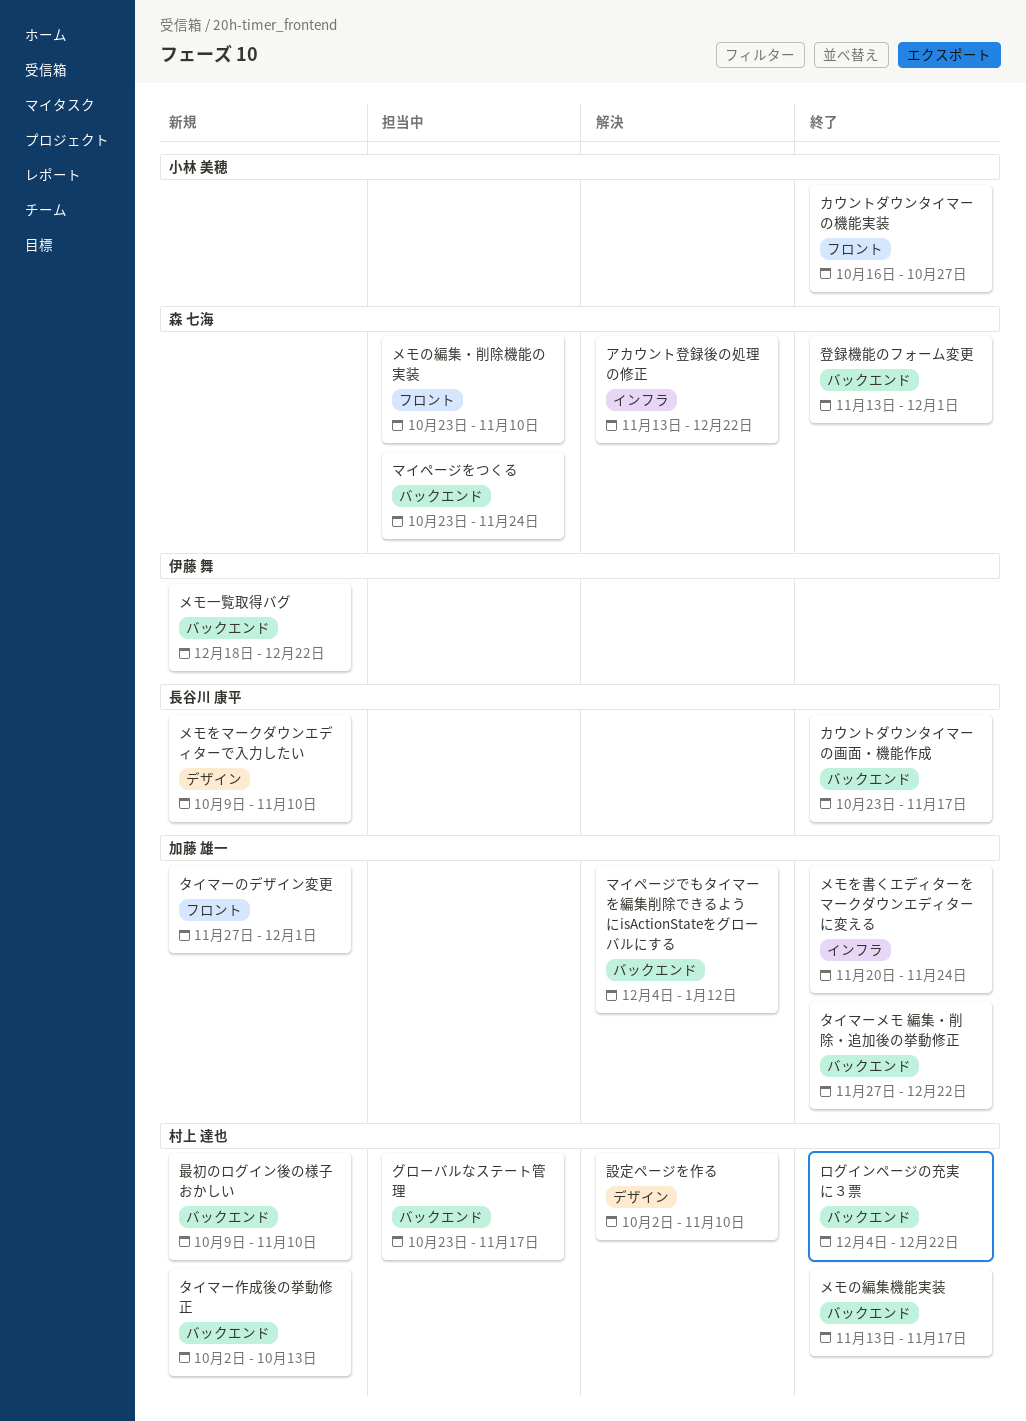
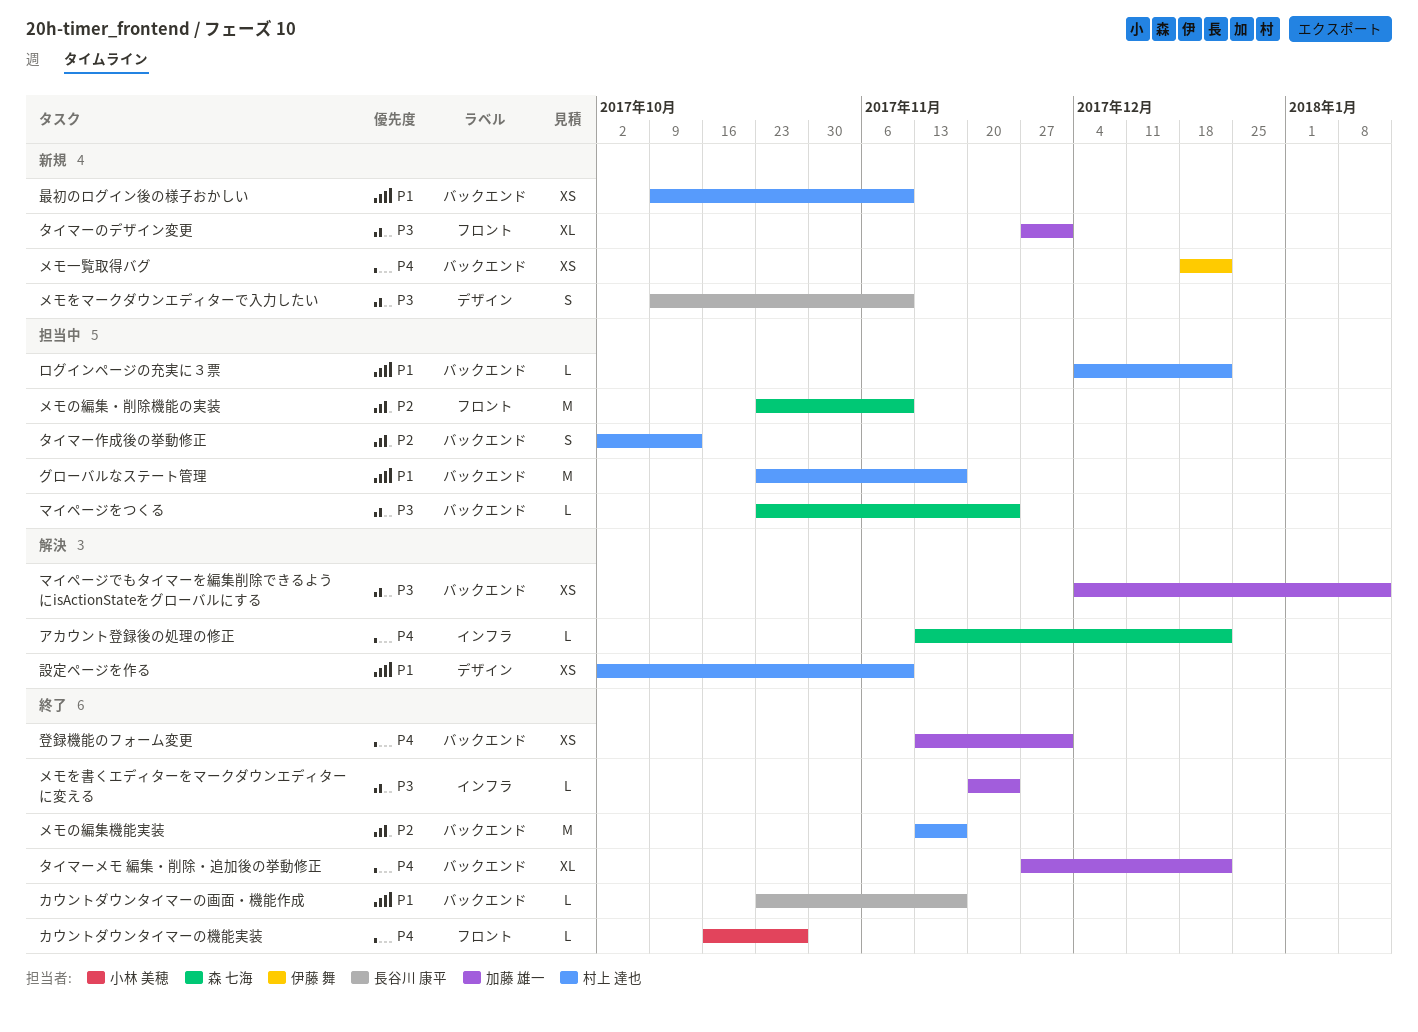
タイマー作成後の挙動修正, status: 新規 -> 担当中
ログインページの充実に３票, status: 終了 -> 担当中
登録機能のフォーム変更, owner: 森 七海 -> 加藤 雄一

